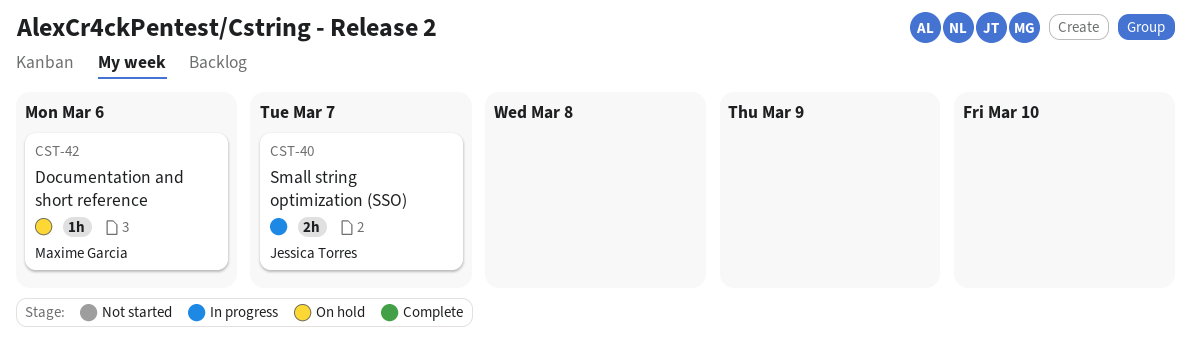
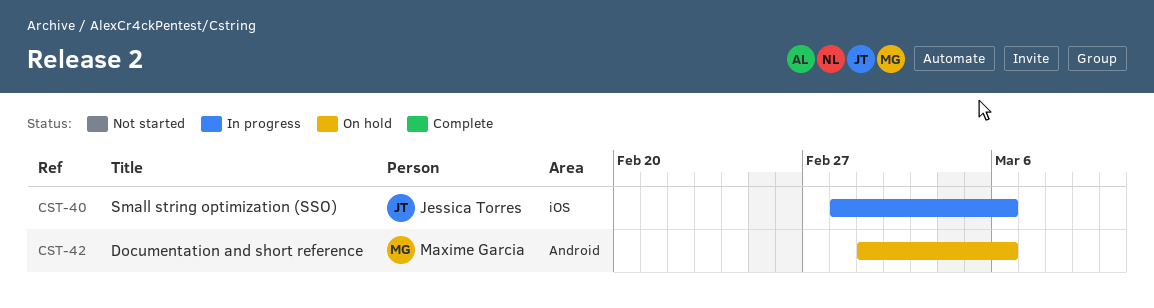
CST-40, due: Mar 7 -> Mar 6

